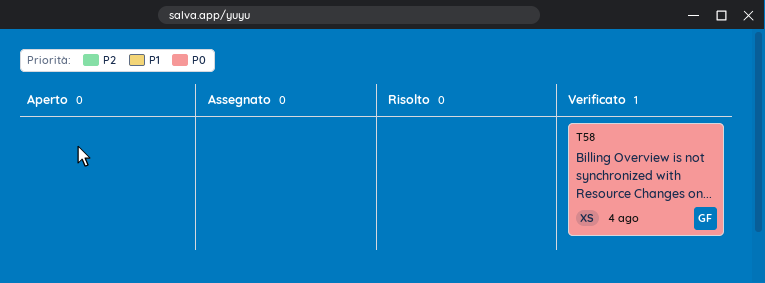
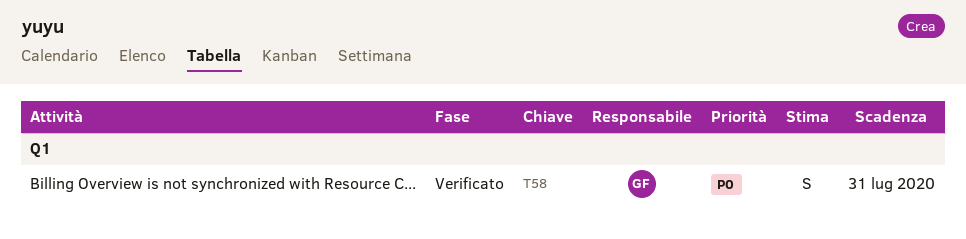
T58, estimate: XS -> S
T58, due: Aug 4 -> Jul 31

